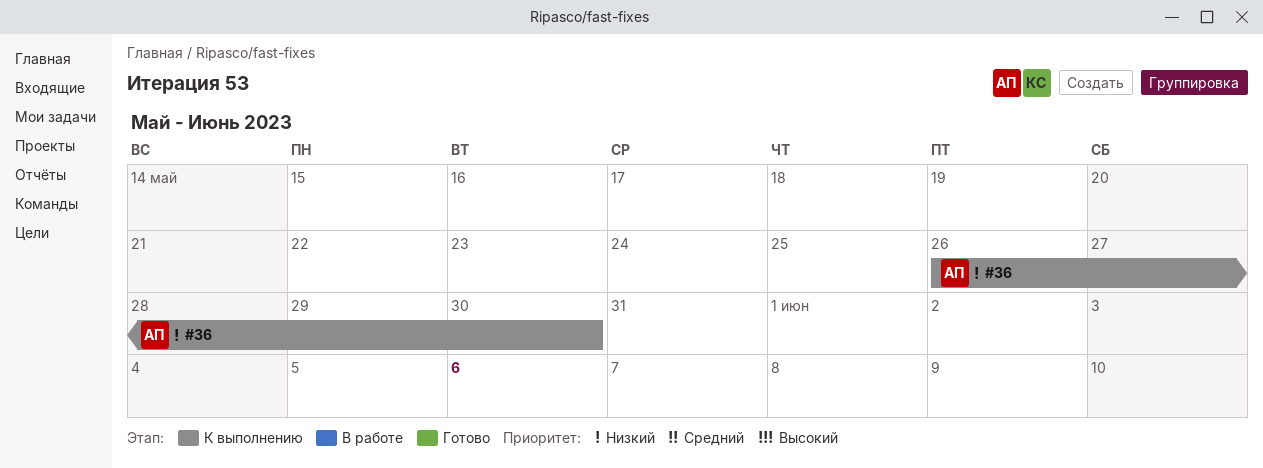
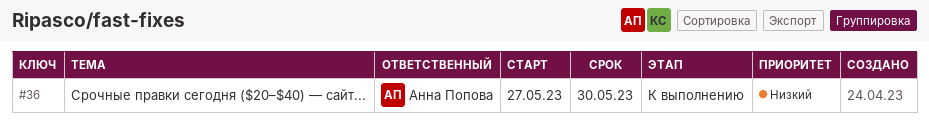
#36, start: May 26 -> May 27

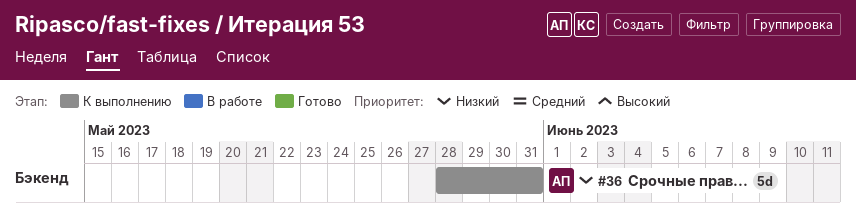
#36, start: May 27 -> May 28
#36, due: May 30 -> May 31

